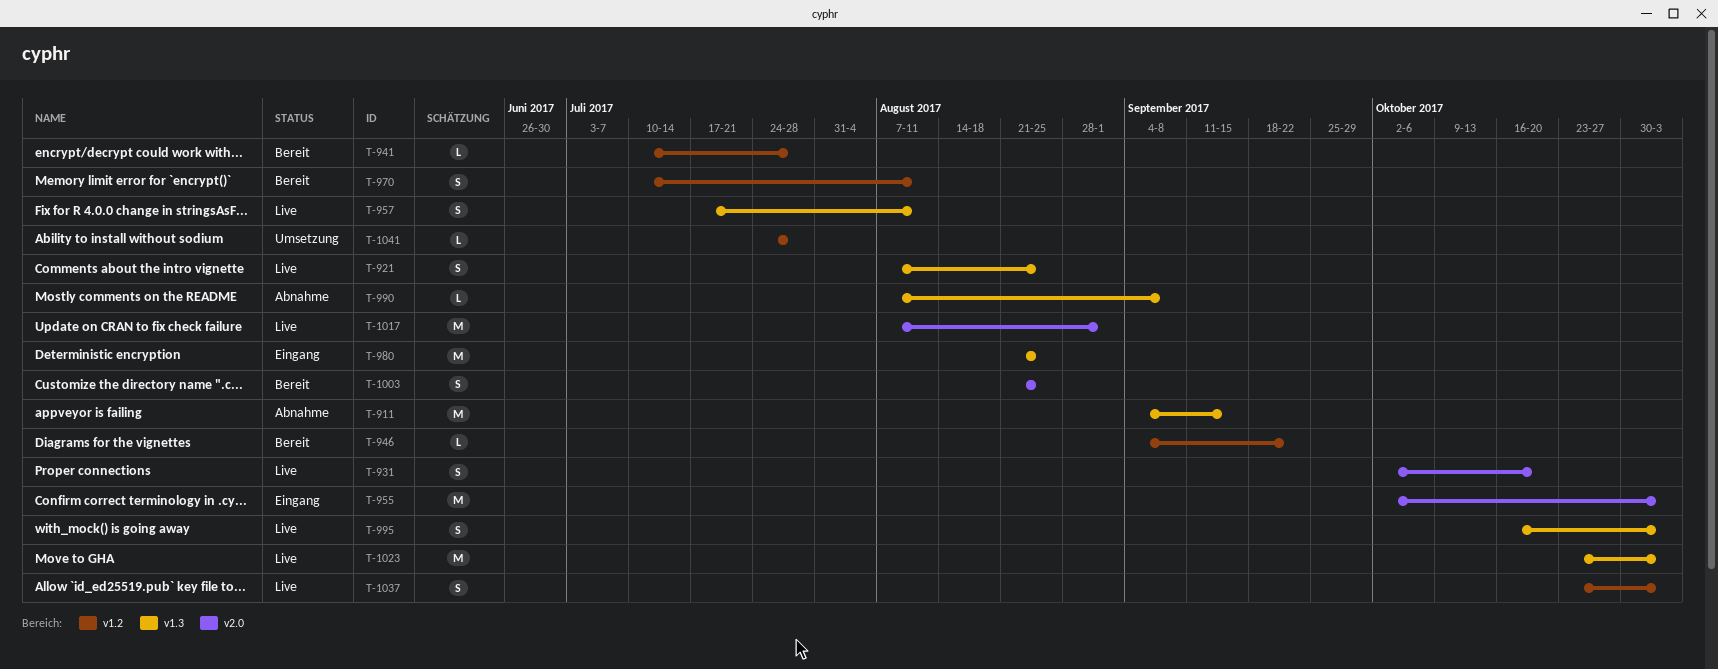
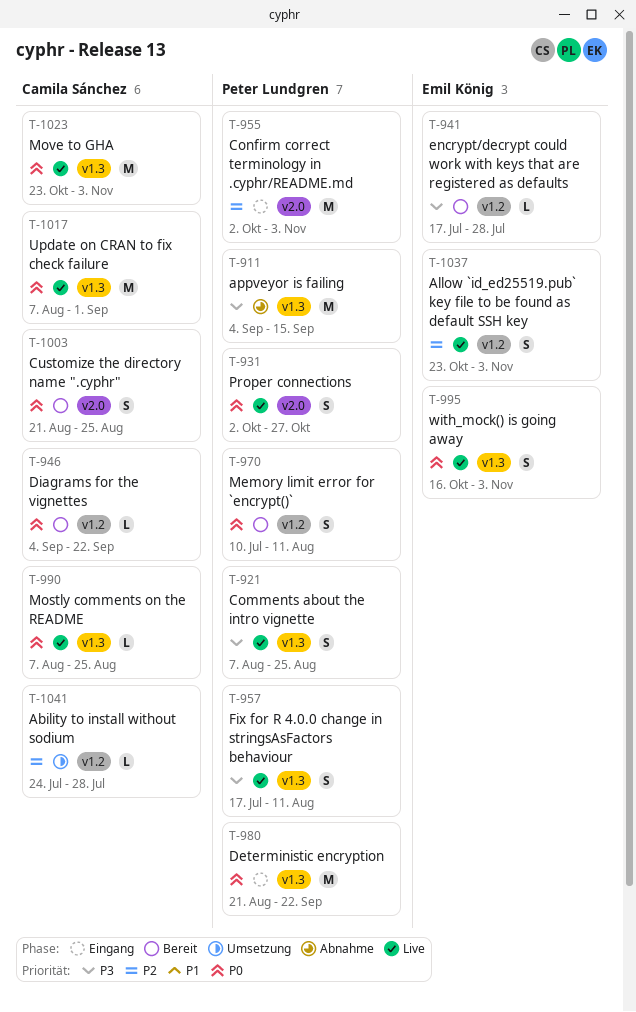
T-931, due: Oct 20 -> Oct 27
T-941, start: Jul 10 -> Jul 17
T-980, due: Aug 25 -> Sep 22
T-990, status: Abnahme -> Live
T-990, due: Sep 8 -> Aug 25
T-1017, label: v2.0 -> v1.3

